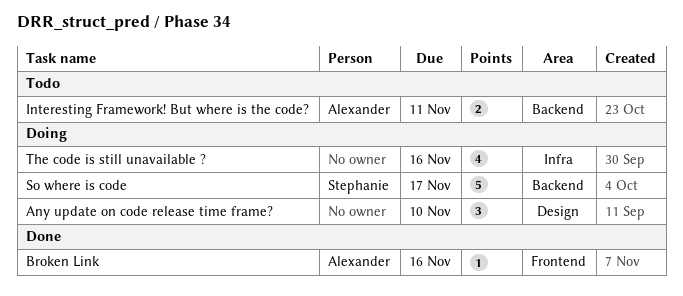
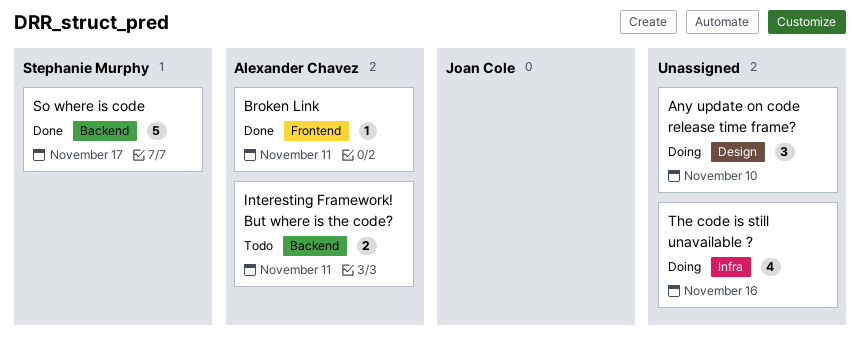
Broken Link, due: Nov 16 -> Nov 11
So where is code, status: Doing -> Done

